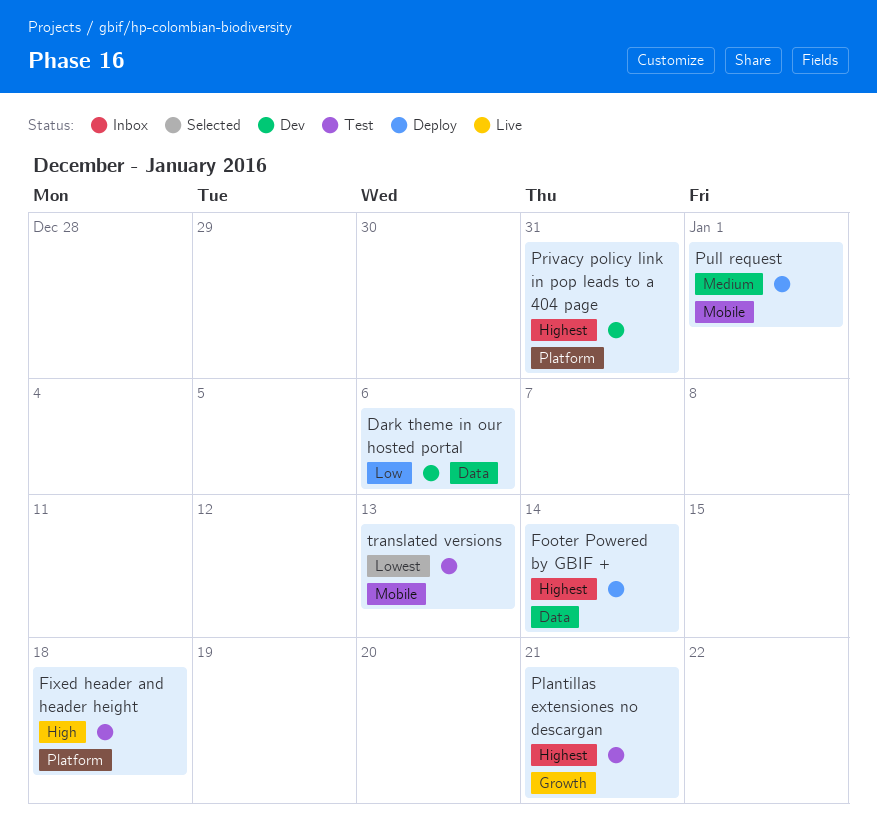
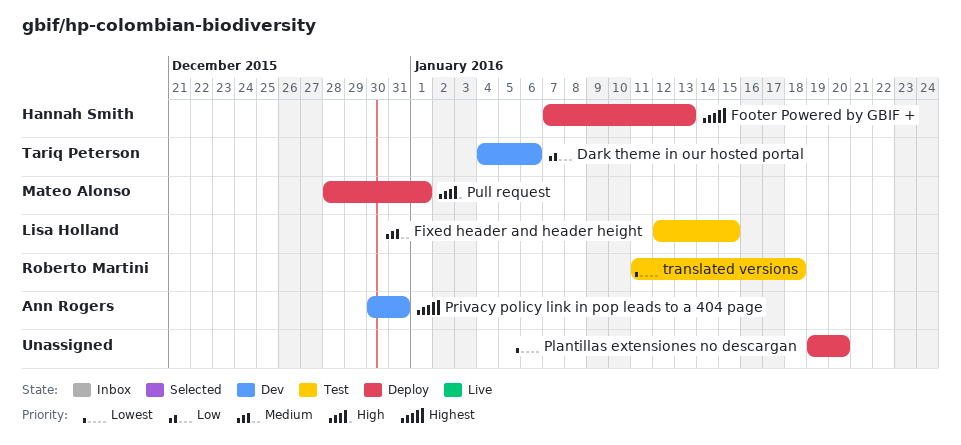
Fixed header and header height, priority: High -> Medium
Fixed header and header height, due: Jan 18 -> Jan 15
Footer Powered by GBIF +, due: Jan 14 -> Jan 13
Plantillas extensiones no descargan, status: Test -> Deploy
Plantillas extensiones no descargan, priority: Highest -> Lowest
Plantillas extensiones no descargan, due: Jan 21 -> Jan 20
Pull request, priority: Medium -> High
translated versions, due: Jan 13 -> Jan 18

